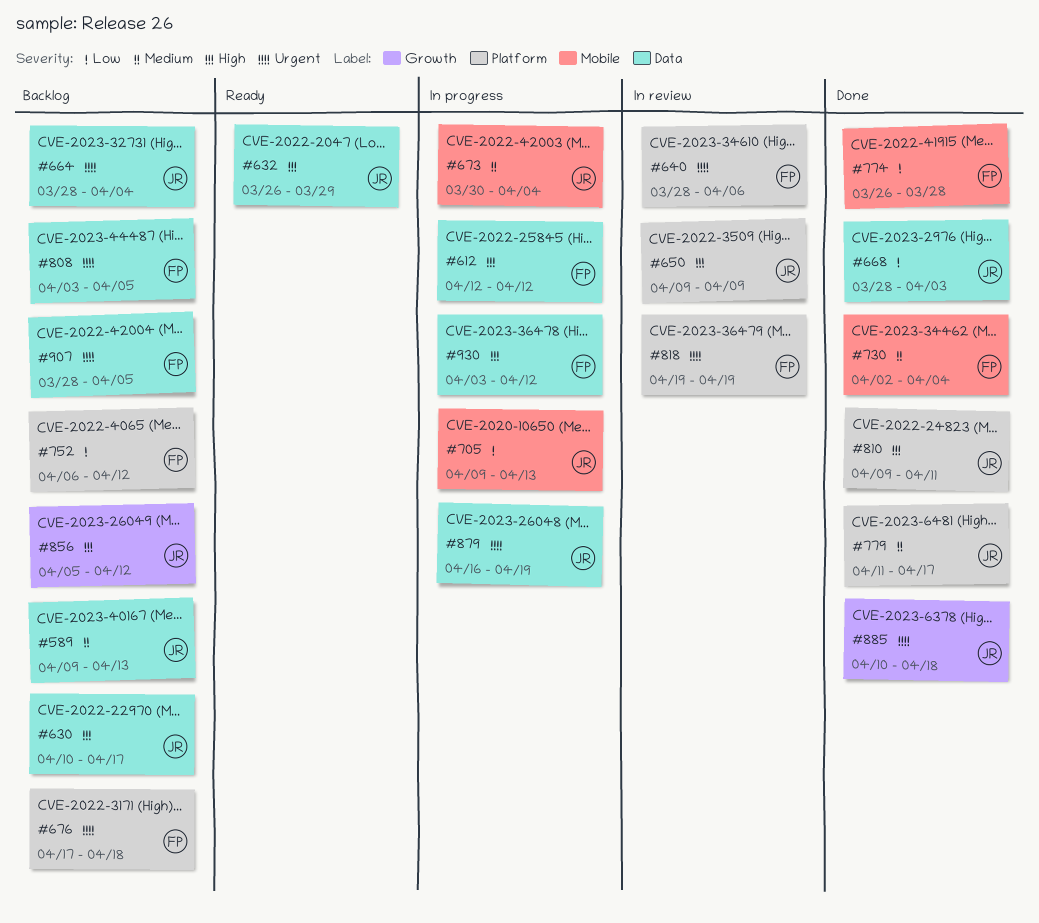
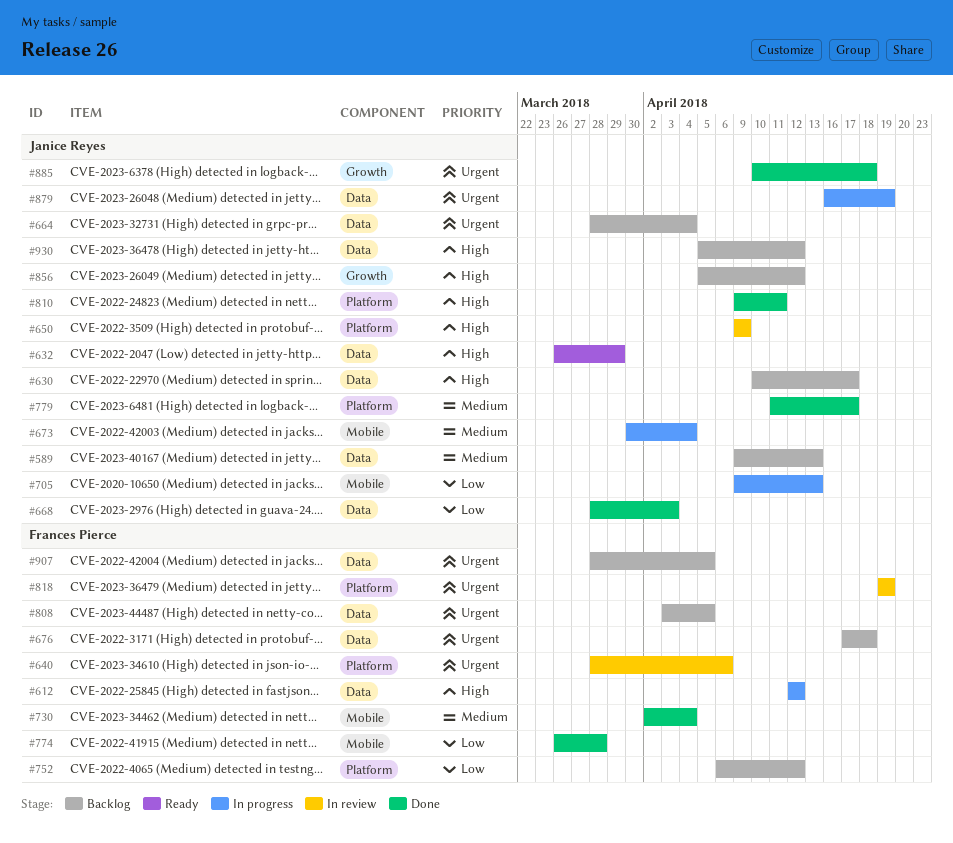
#676, label: Platform -> Data
#930, status: In progress -> Backlog
#930, owner: Frances Pierce -> Janice Reyes
#930, start: Apr 3 -> Apr 5

